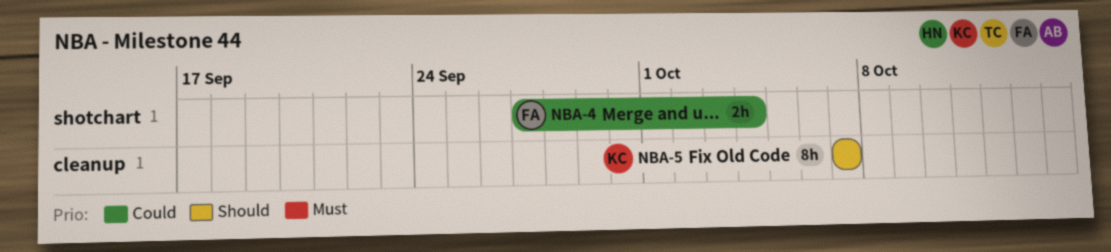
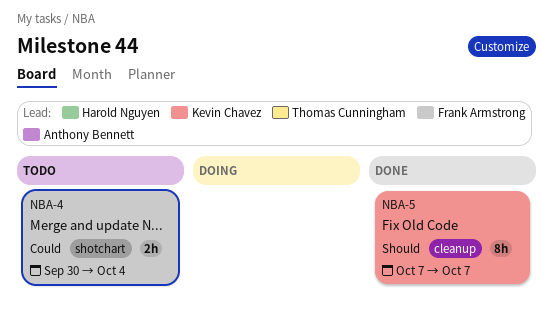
NBA-4, start: Sep 27 -> Sep 30

